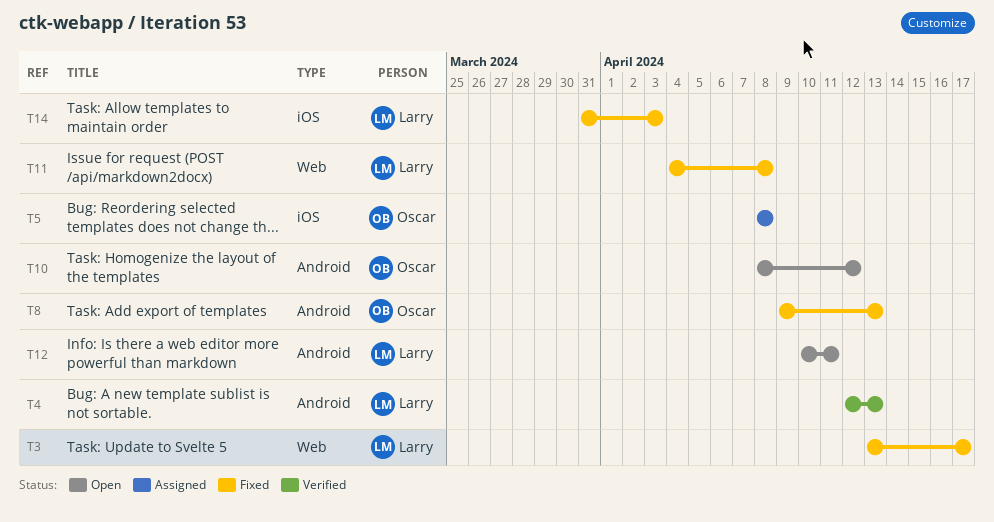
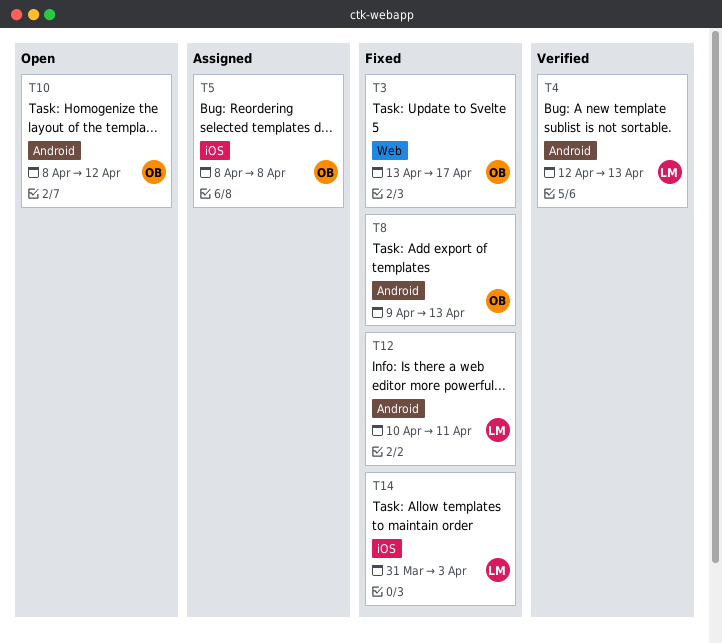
T3, owner: Larry -> Oscar
T11: present -> none
T12, status: Open -> Fixed

